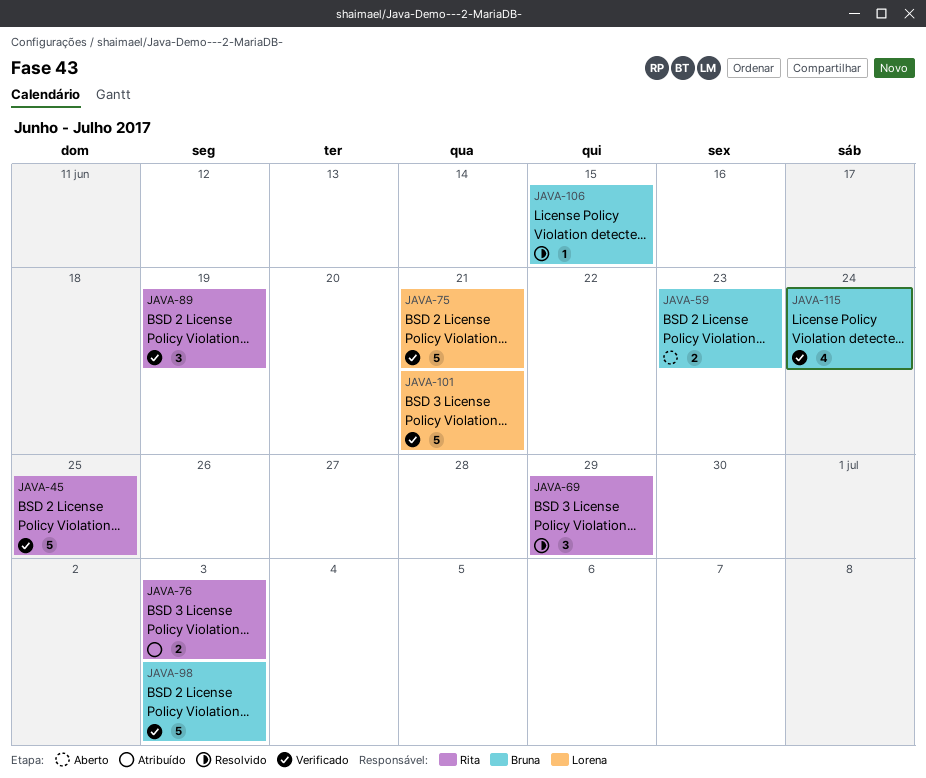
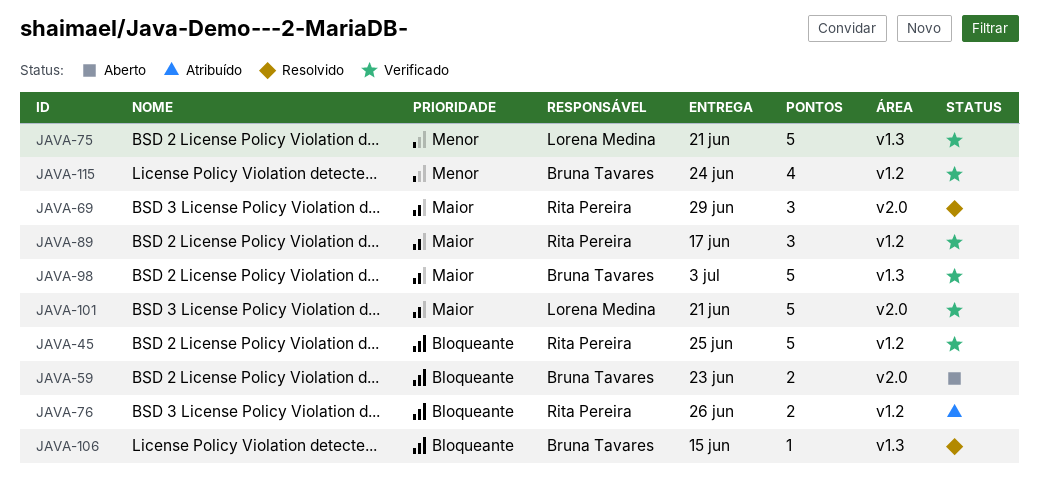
JAVA-76, due: Jul 3 -> Jun 26
JAVA-89, due: Jun 19 -> Jun 17

